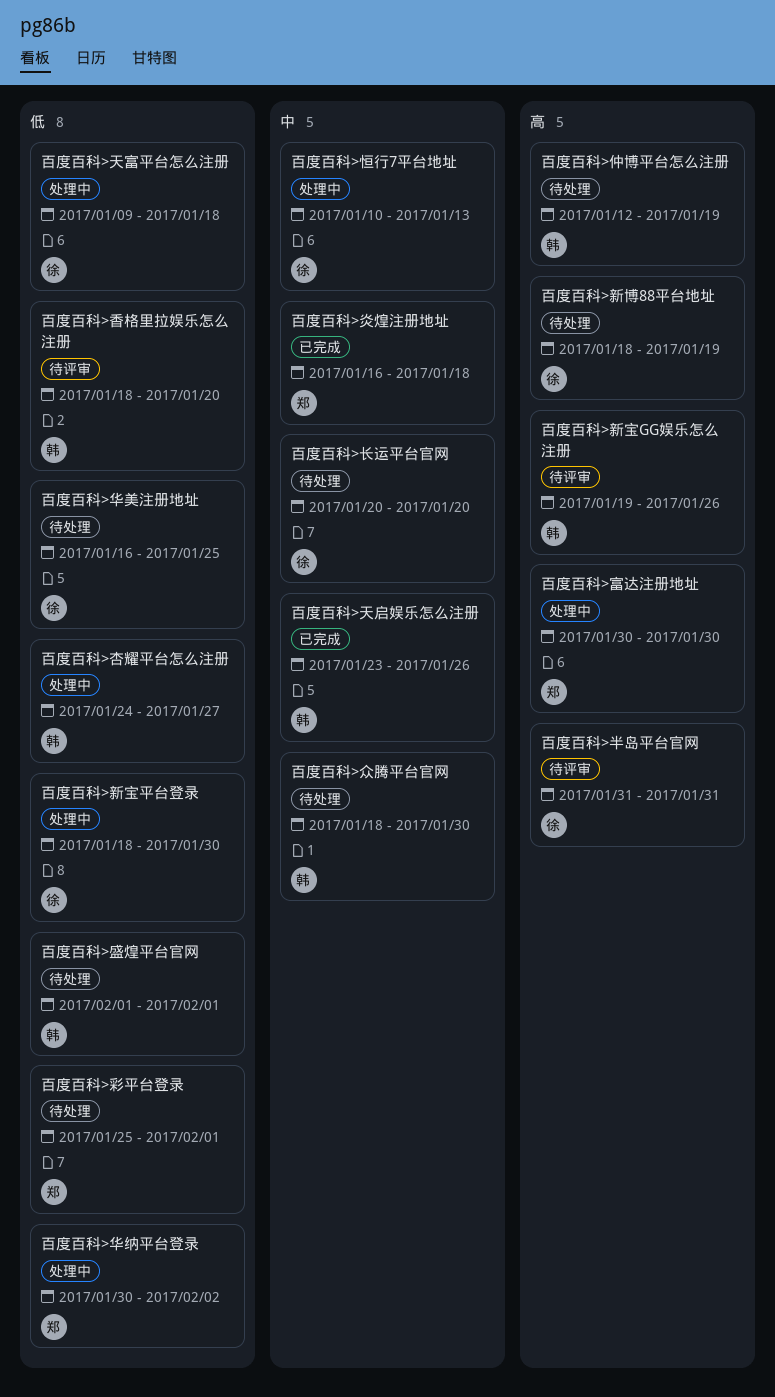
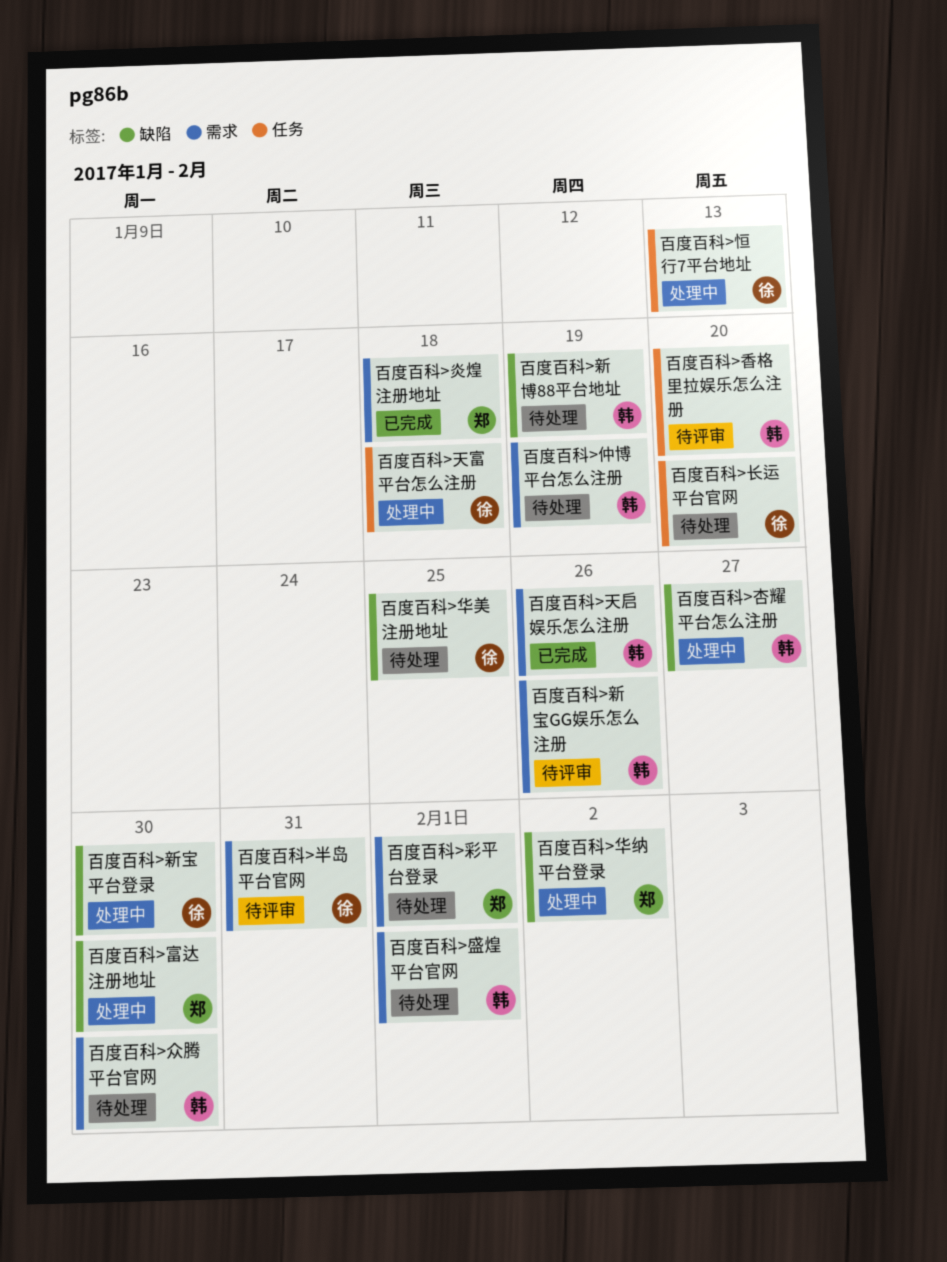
百度百科>新博88平台地址, owner: 徐 -> 韩

